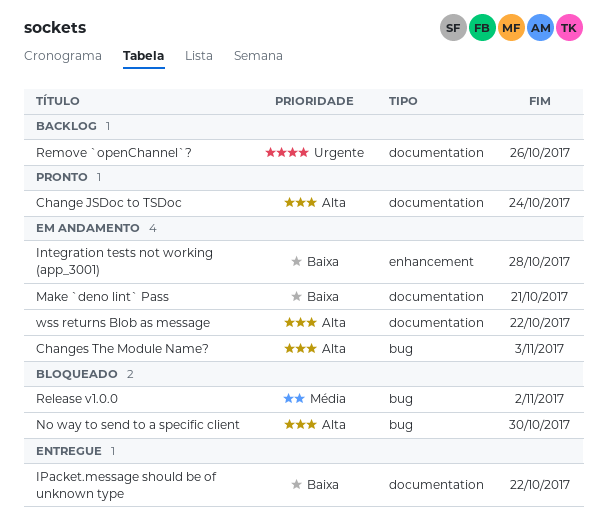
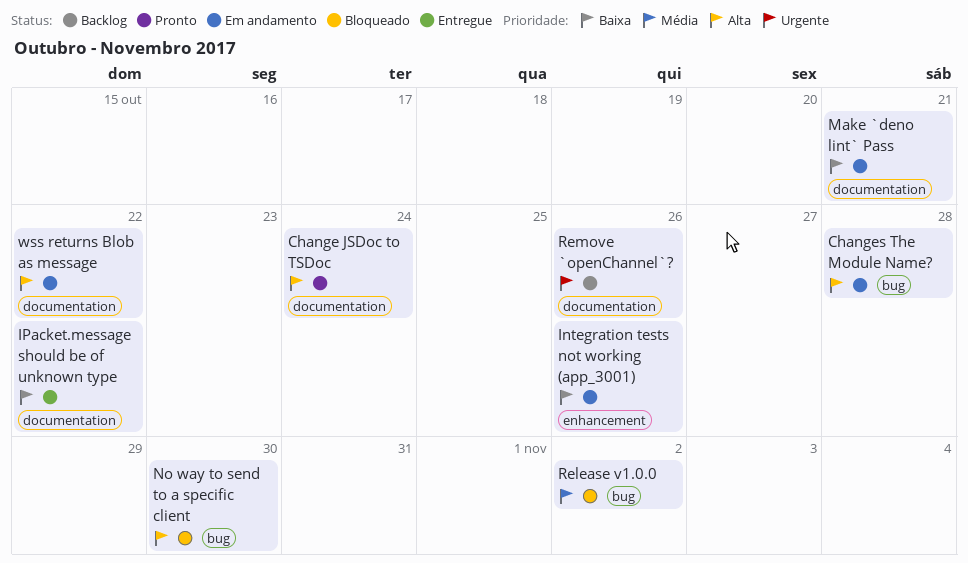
Changes The Module Name?, due: Nov 3 -> Oct 28
Integration tests not working (app_3001), due: Oct 28 -> Oct 26

